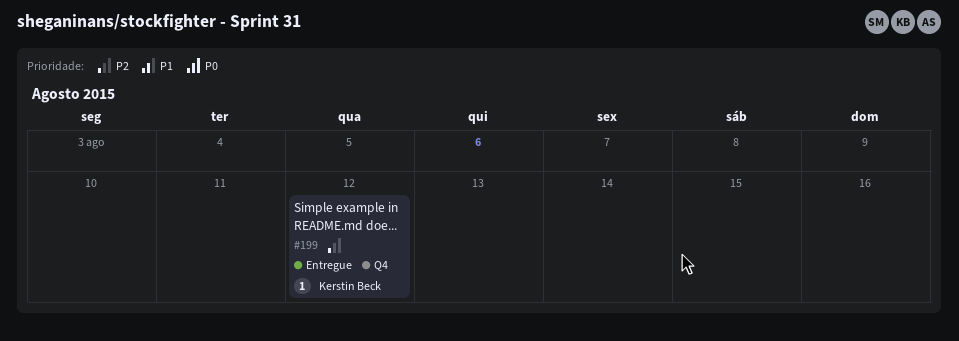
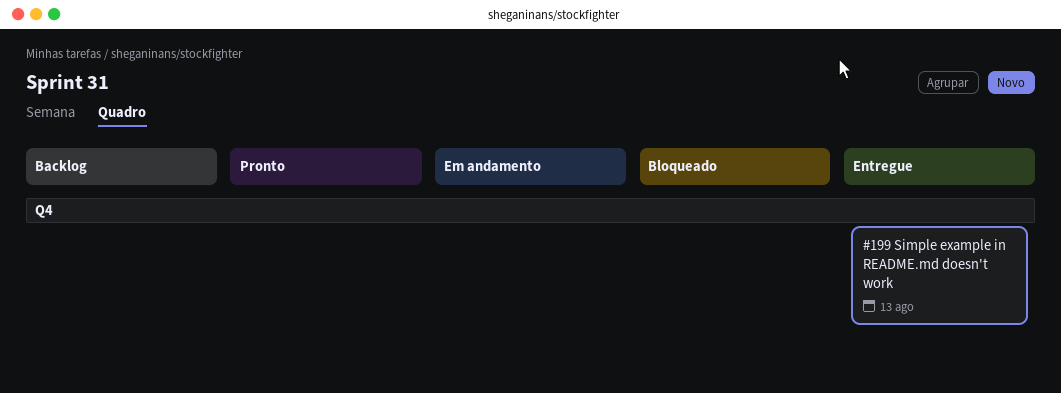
#199, due: Aug 12 -> Aug 13

